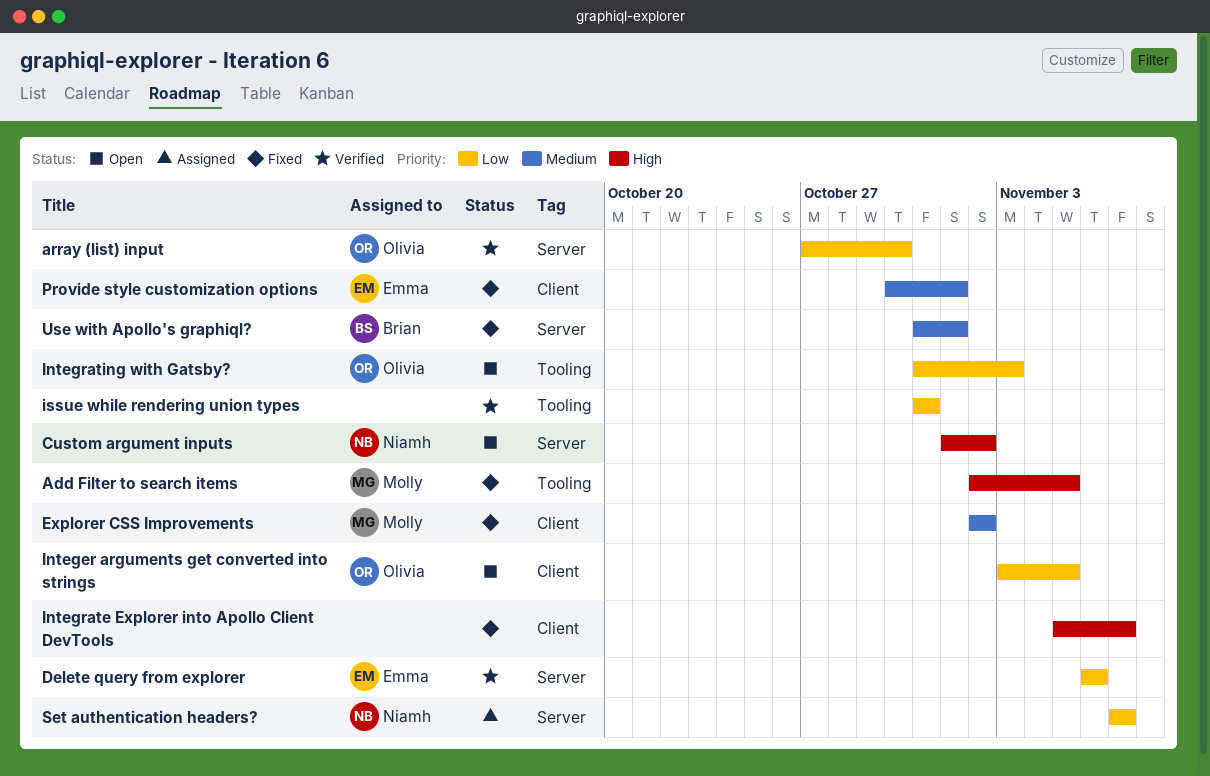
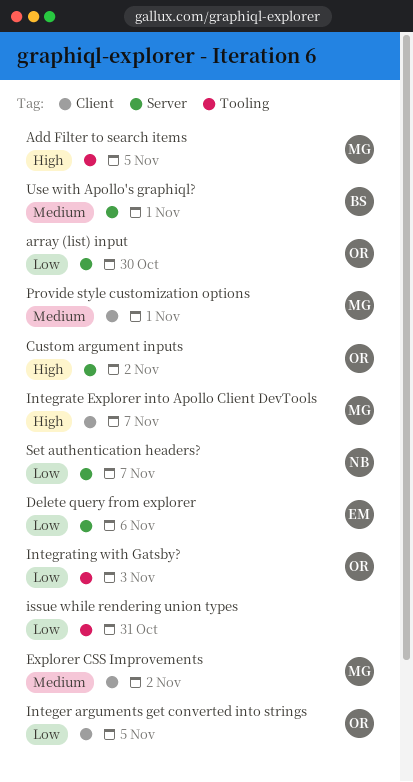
Custom argument inputs, owner: Niamh -> Olivia
Integrate Explorer into Apollo Client DevTools, owner: none -> Molly
Provide style customization options, owner: Emma -> Molly

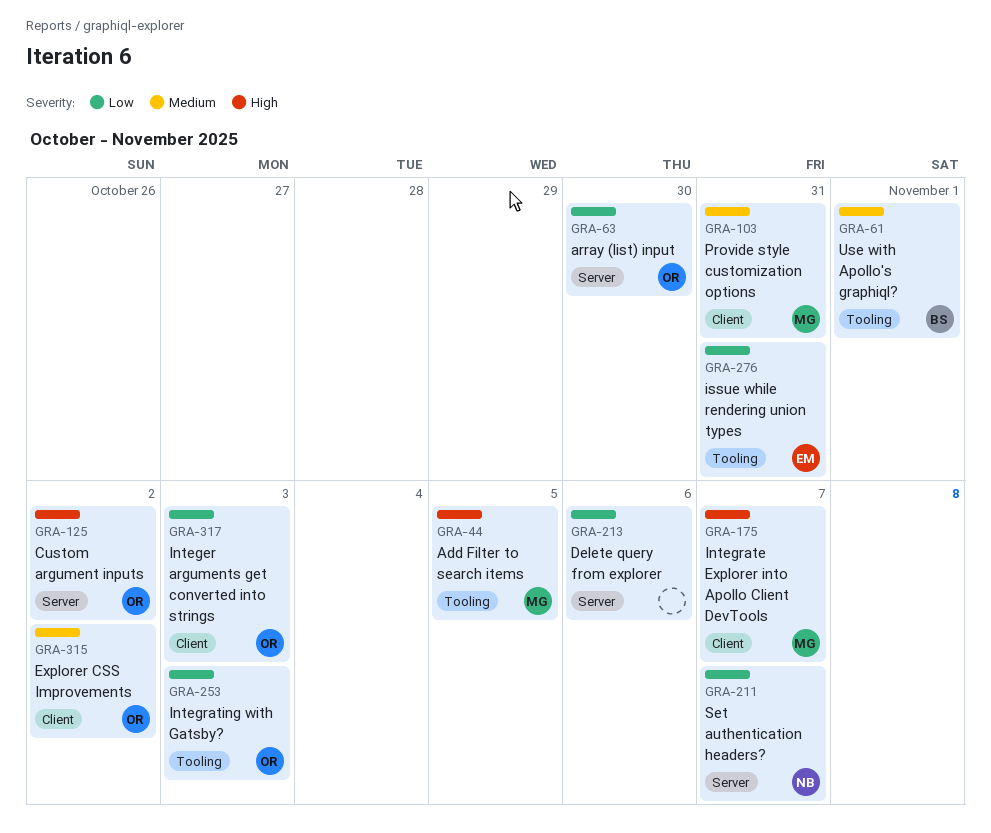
Delete query from explorer, owner: EM -> none
Explorer CSS Improvements, owner: MG -> OR
Integer arguments get converted into strings, due: Nov 5 -> Nov 3
issue while rendering union types, owner: none -> EM
Provide style customization options, due: Nov 1 -> Oct 31
Use with Apollo's graphiql?, label: Server -> Tooling

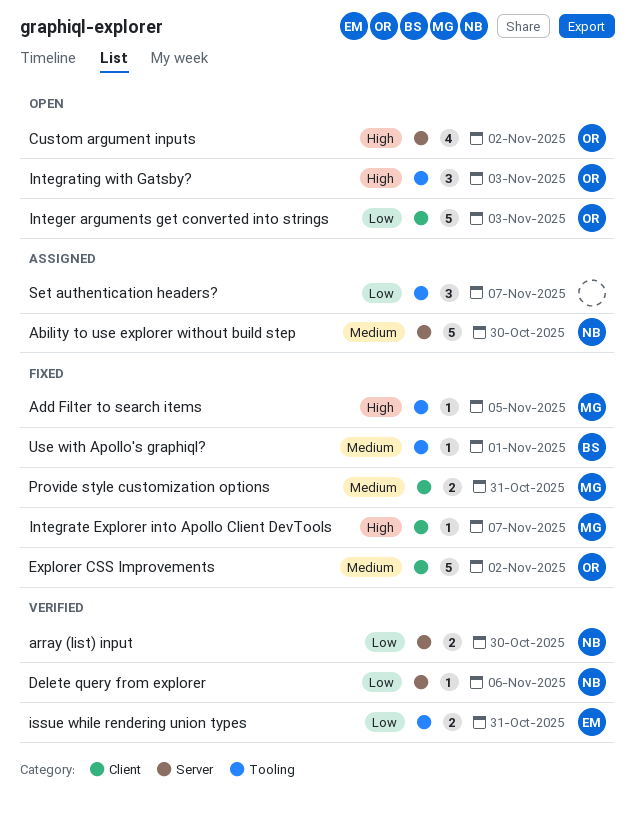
Ability to use explorer without build step: none -> present
array (list) input, owner: OR -> NB
Delete query from explorer, owner: none -> NB
Integrating with Gatsby?, priority: Low -> High
Set authentication headers?, owner: NB -> none
Set authentication headers?, label: Server -> Tooling

